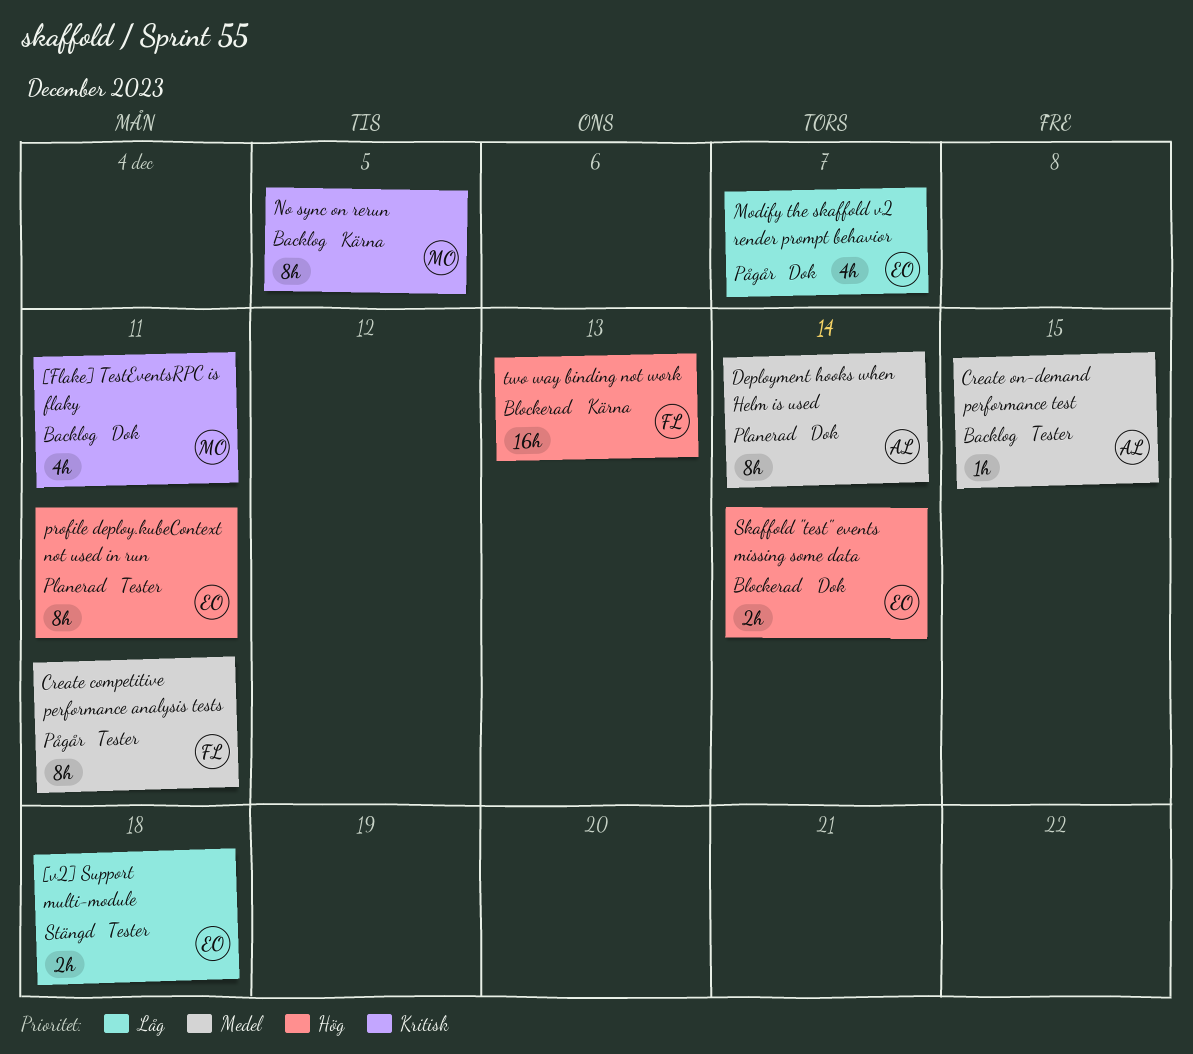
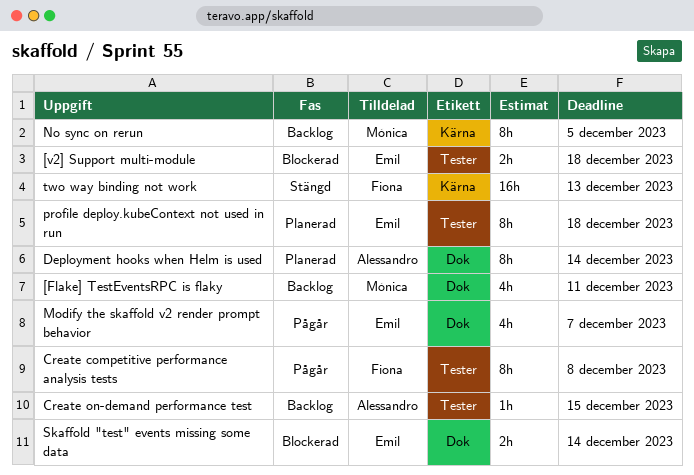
[v2] Support multi-module, status: Stängd -> Blockerad
Create competitive performance analysis tests, due: Dec 11 -> Dec 8
profile deploy.kubeContext not used in run, due: Dec 11 -> Dec 18
two way binding not work, status: Blockerad -> Stängd

